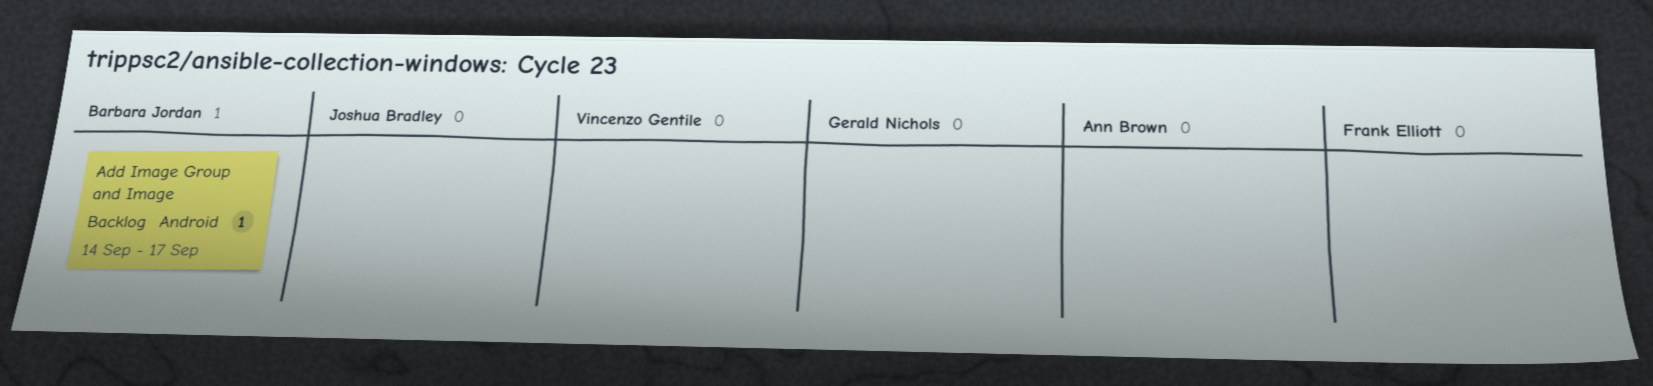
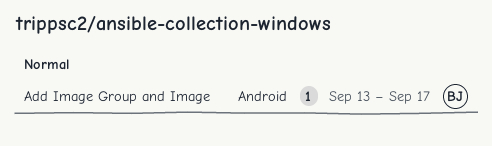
Add Image Group and Image, start: Sep 14 -> Sep 13

